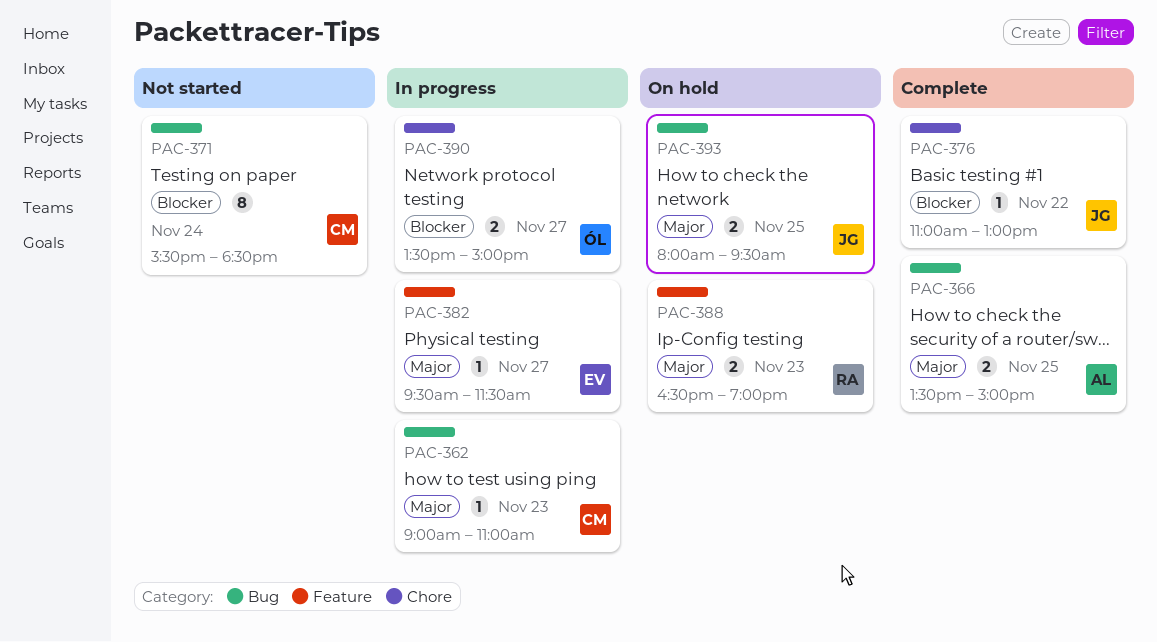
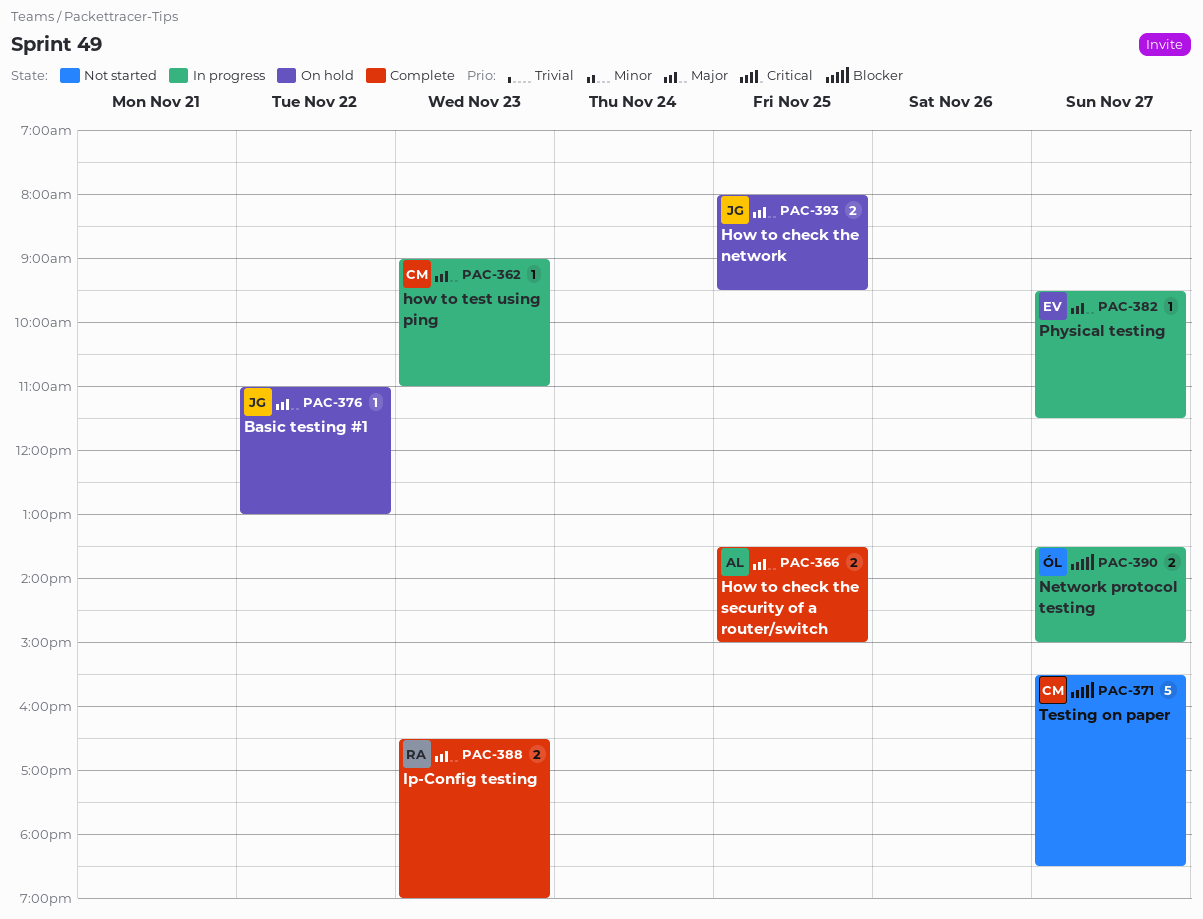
PAC-371, estimate: 8 -> 5
PAC-371, day: Nov 24 -> Nov 27
PAC-376, status: Complete -> On hold
PAC-376, priority: Blocker -> Major
PAC-388, status: On hold -> Complete

